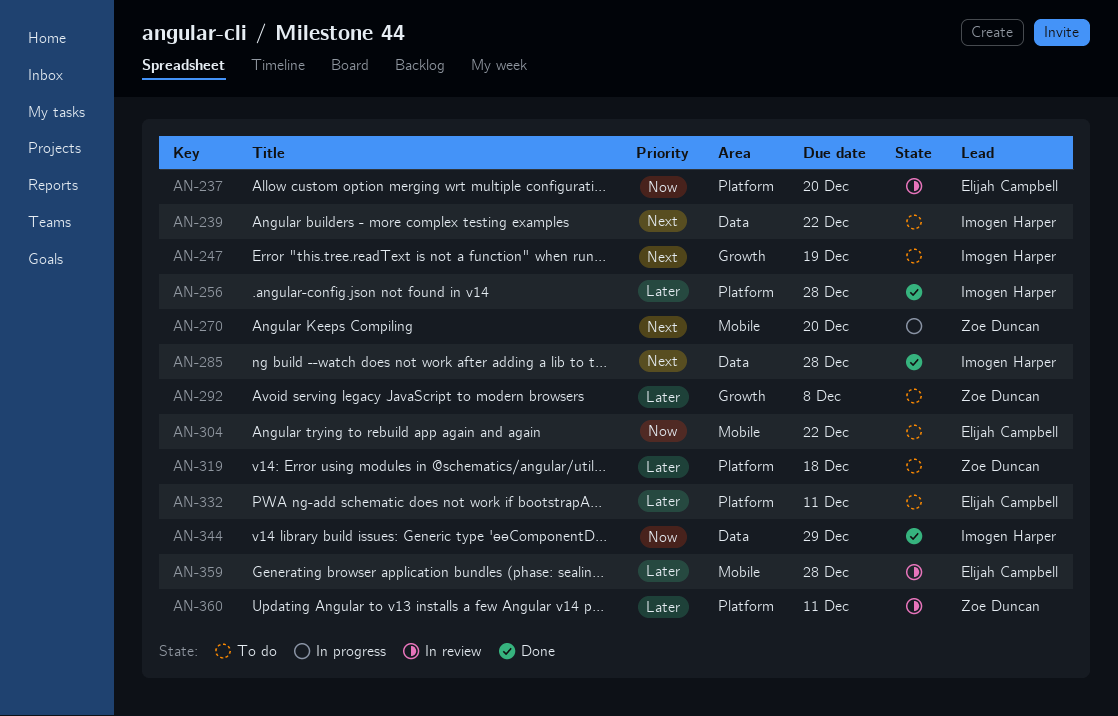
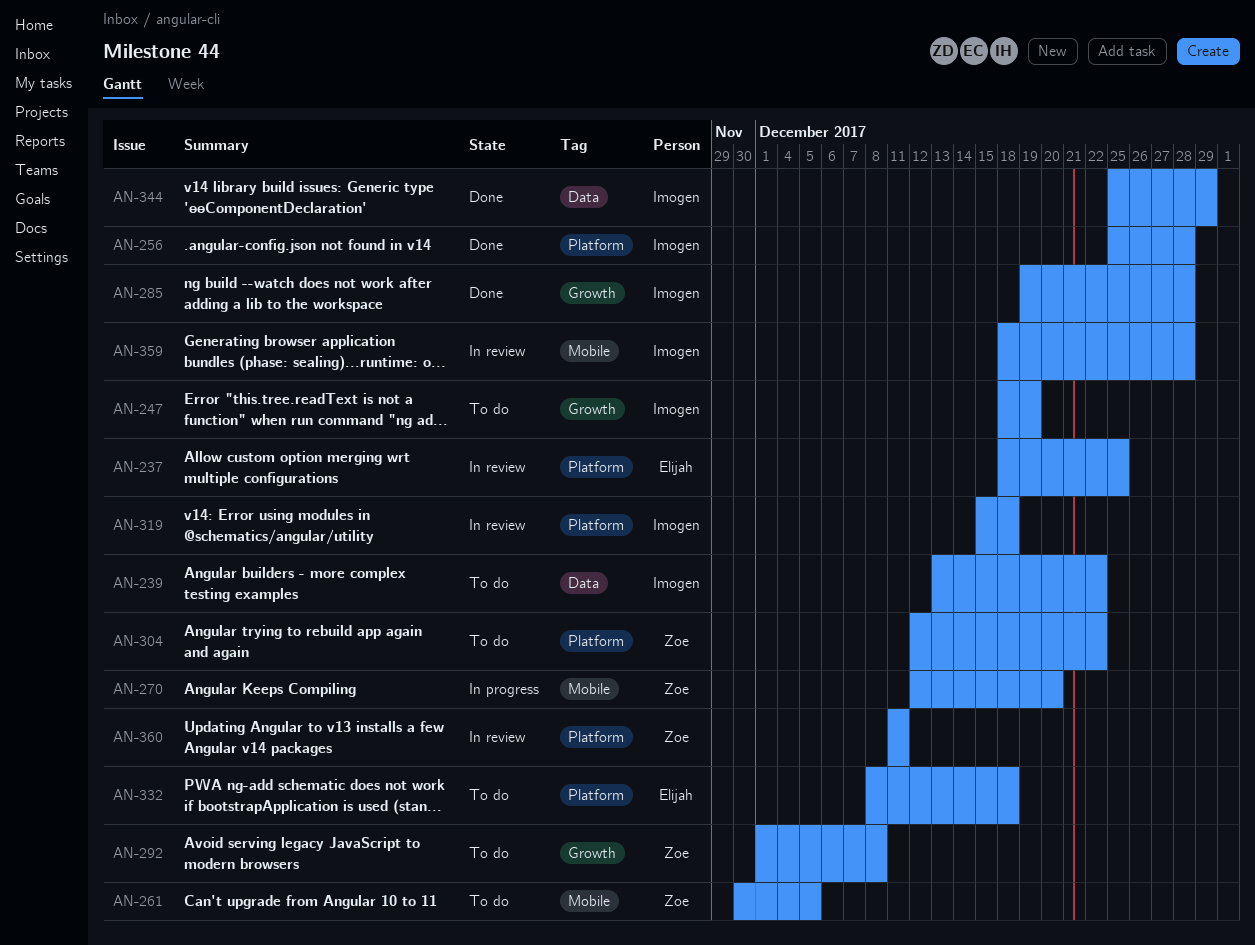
AN-237, due: Dec 20 -> Dec 25
AN-261: none -> present
AN-285, label: Data -> Growth
AN-304, owner: Elijah Campbell -> Zoe Duncan
AN-304, label: Mobile -> Platform
AN-319, status: To do -> In review
AN-319, owner: Zoe Duncan -> Imogen Harper
AN-332, due: Dec 11 -> Dec 18
AN-359, owner: Elijah Campbell -> Imogen Harper

